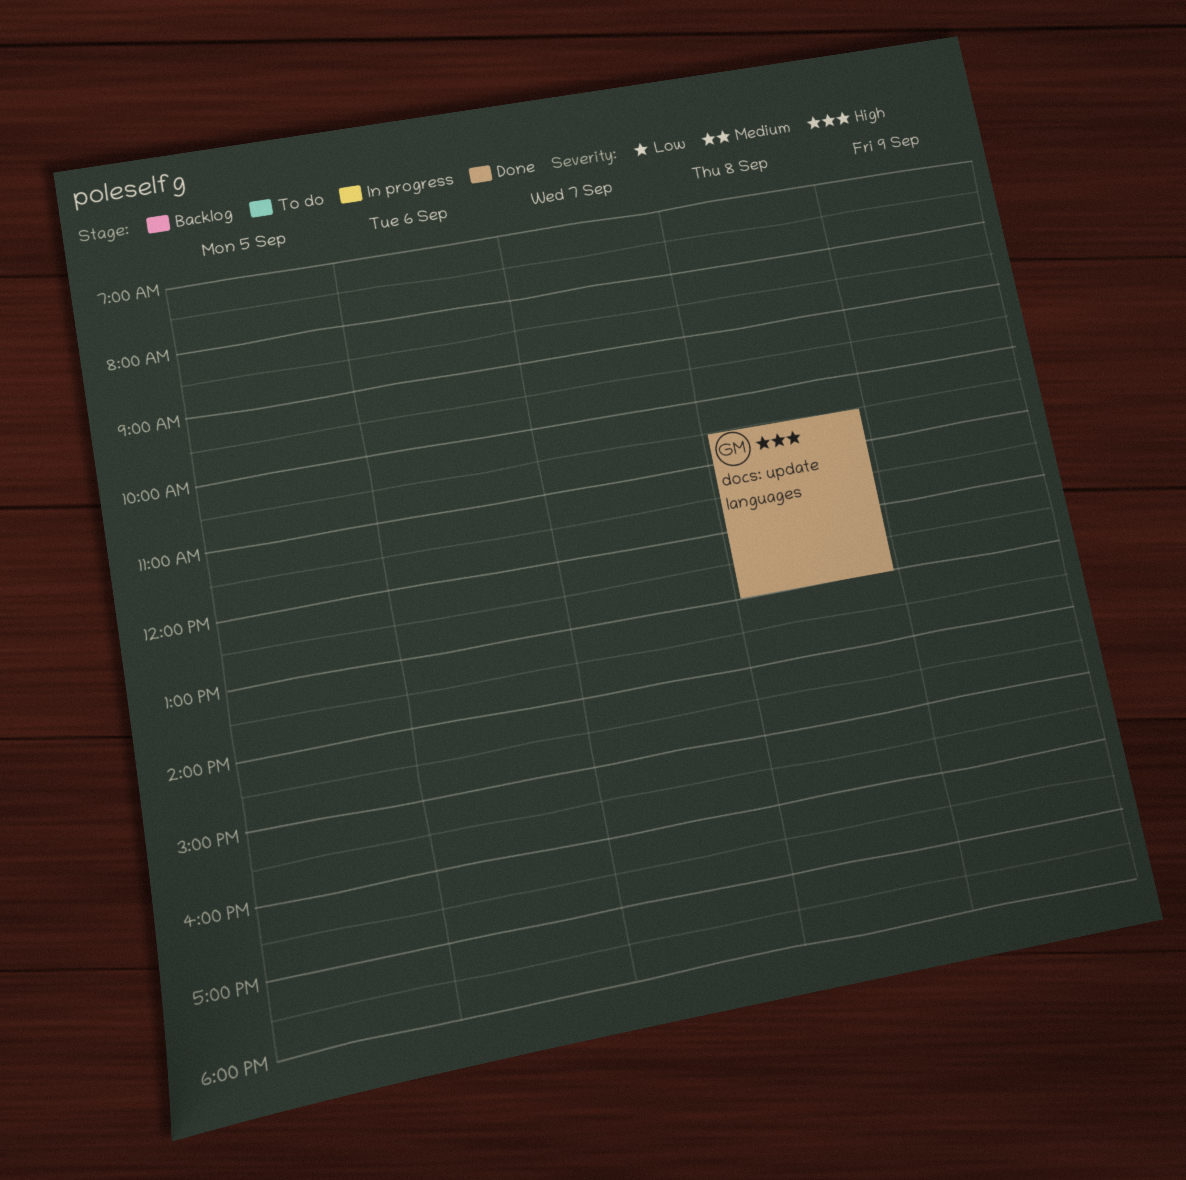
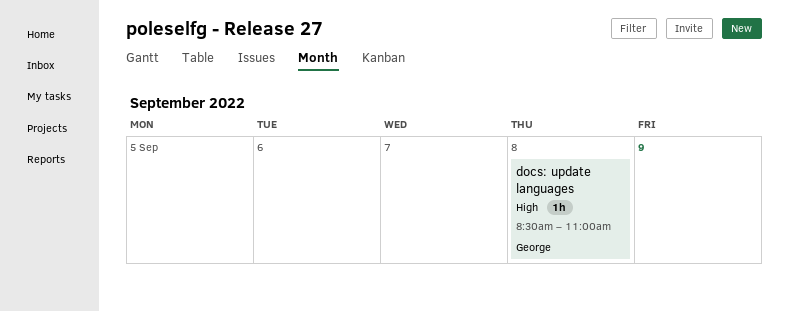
docs: update languages, begins: 10:30 -> 08:30
docs: update languages, ends: 13:00 -> 11:00

